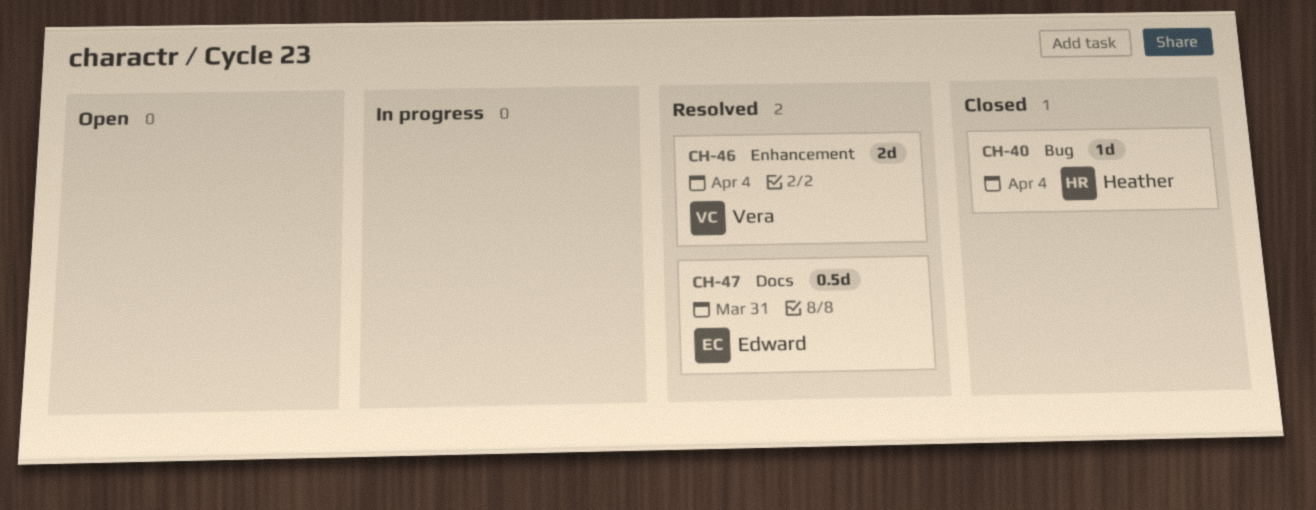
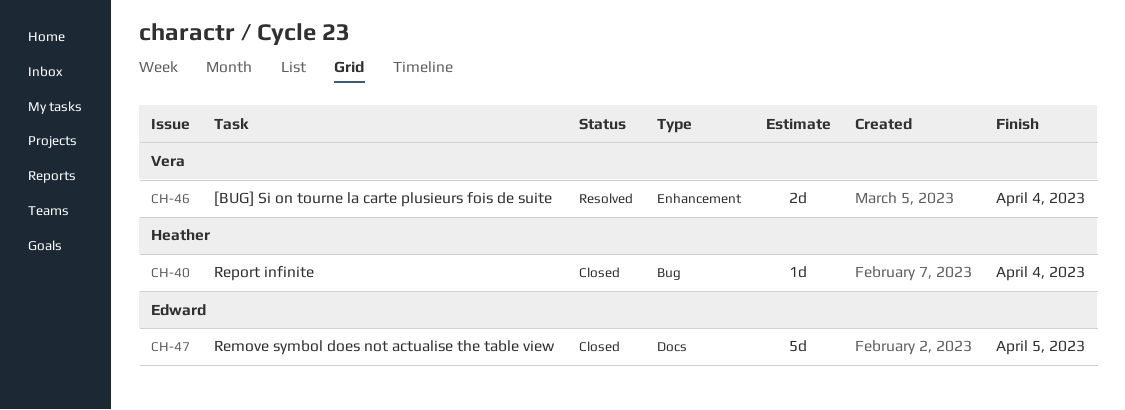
CH-47, status: Resolved -> Closed
CH-47, estimate: 0.5d -> 5d
CH-47, due: Mar 31 -> Apr 5

